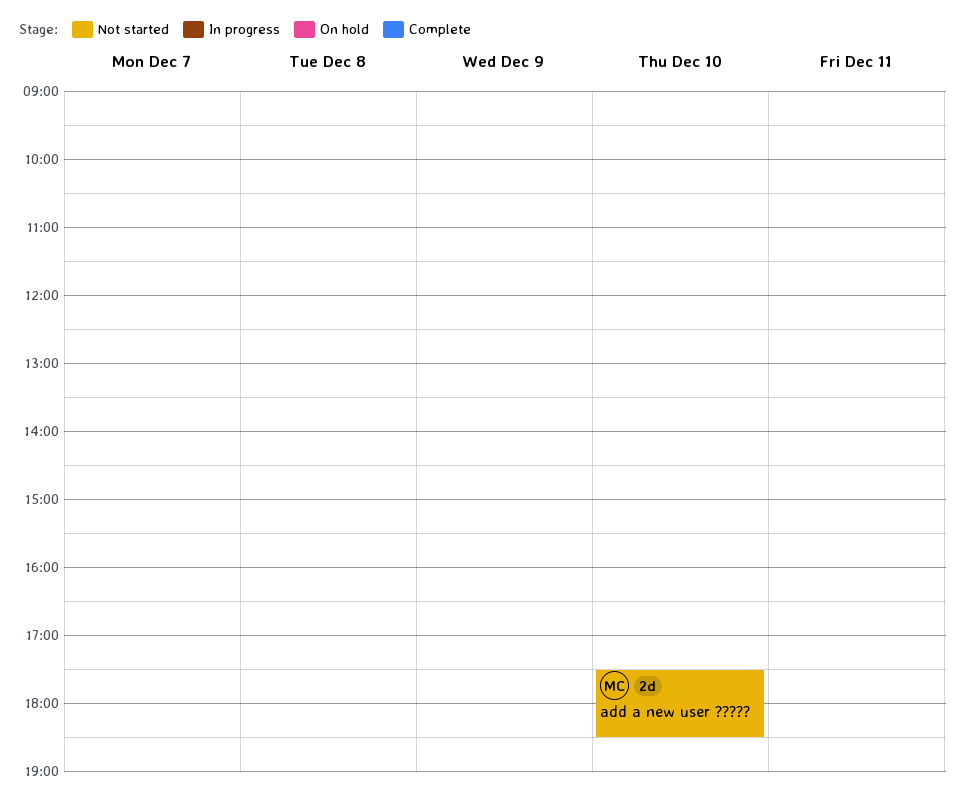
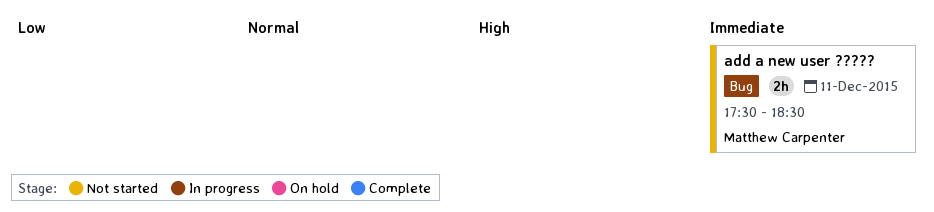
add a new user ?????, estimate: 2d -> 2h
add a new user ?????, day: Dec 10 -> Dec 11

